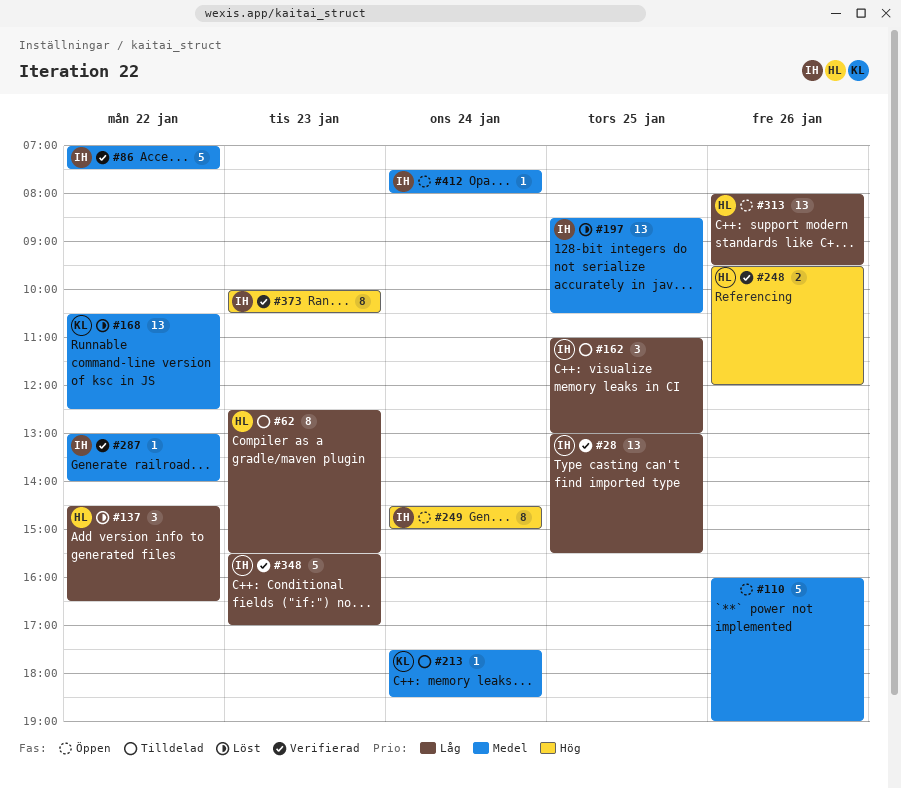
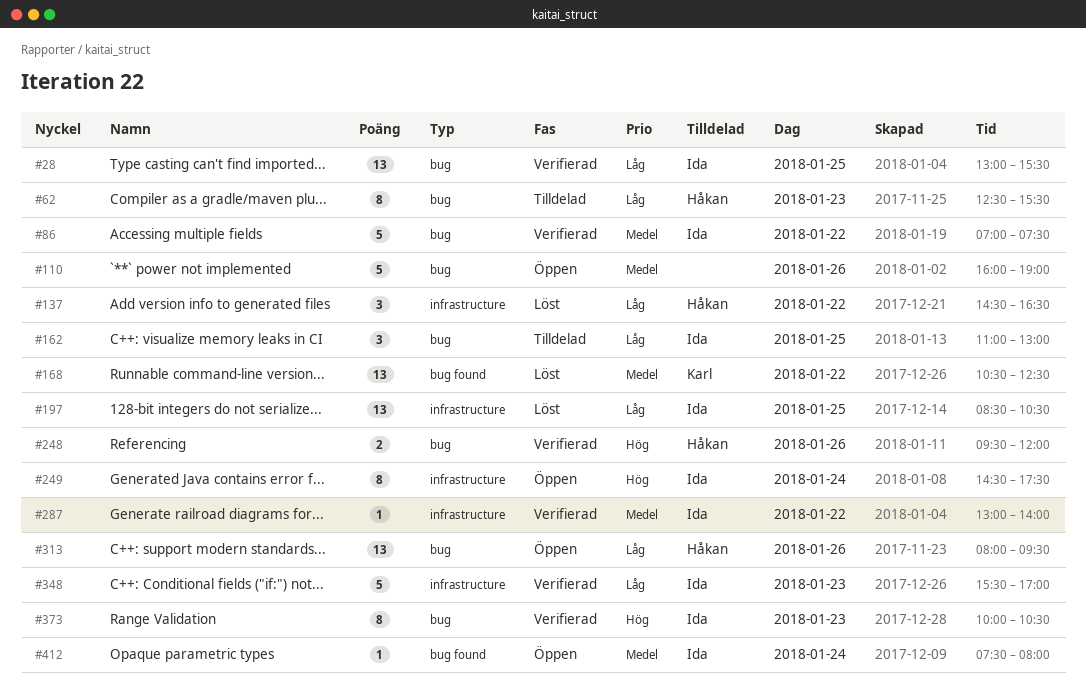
#197, priority: Medel -> Låg
#213: present -> none
#249, ends: 15:00 -> 17:30

